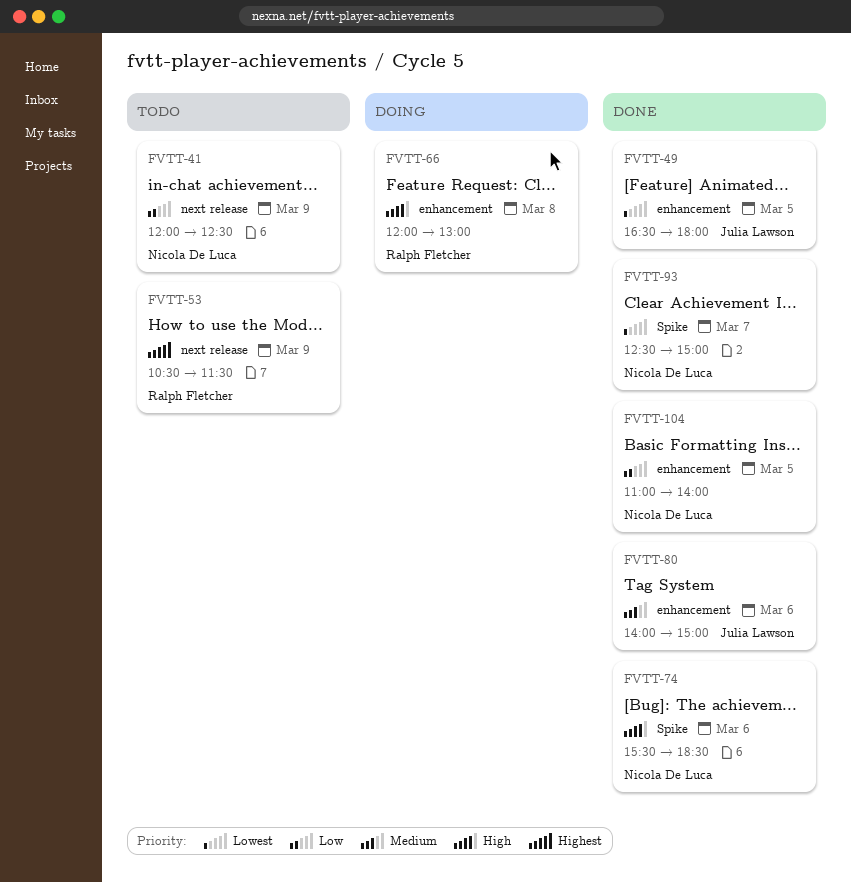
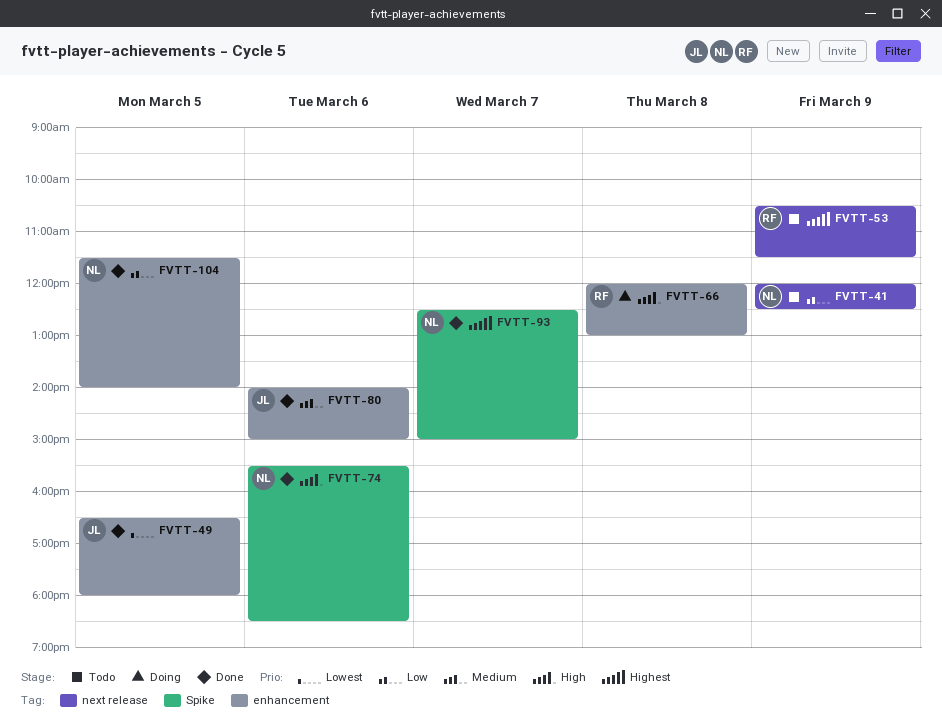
FVTT-93, priority: Lowest -> Highest
FVTT-104, begins: 11:00 -> 11:30

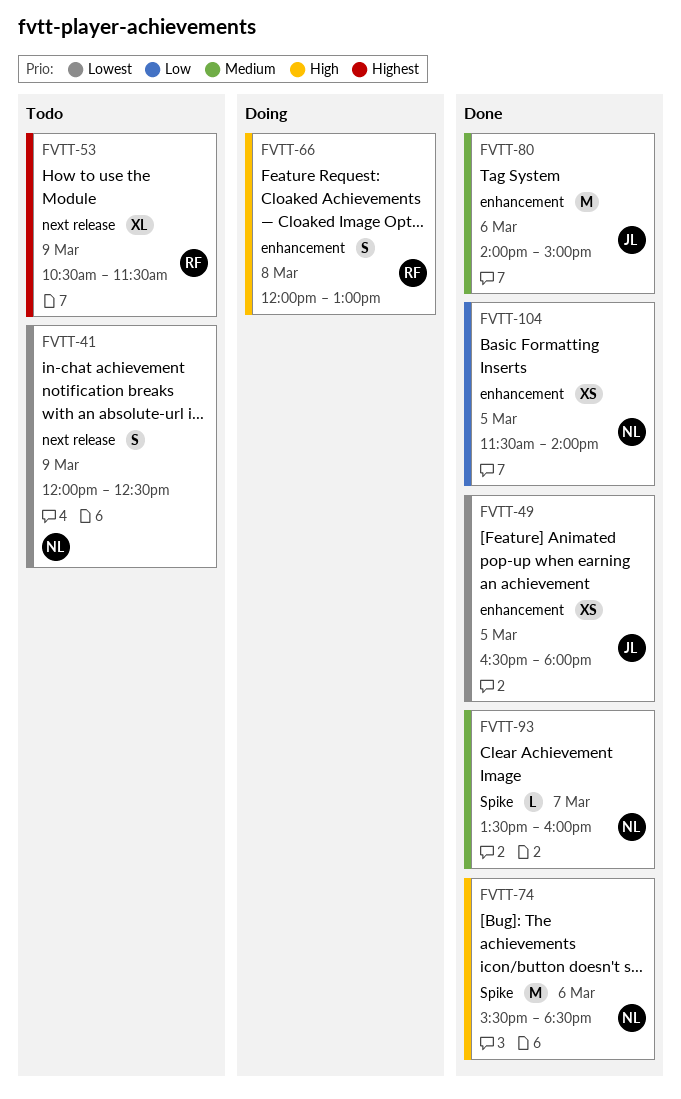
FVTT-41, priority: Low -> Lowest
FVTT-93, priority: Highest -> Medium
FVTT-93, begins: 12:30 -> 13:30
FVTT-93, ends: 15:00 -> 16:00

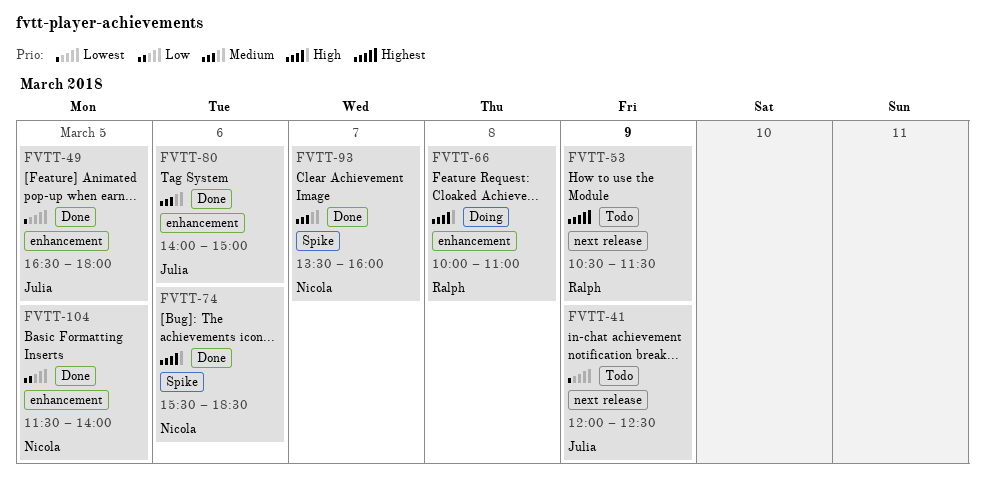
FVTT-41, owner: Nicola -> Julia
FVTT-66, begins: 12:00 -> 10:00
FVTT-66, ends: 13:00 -> 11:00

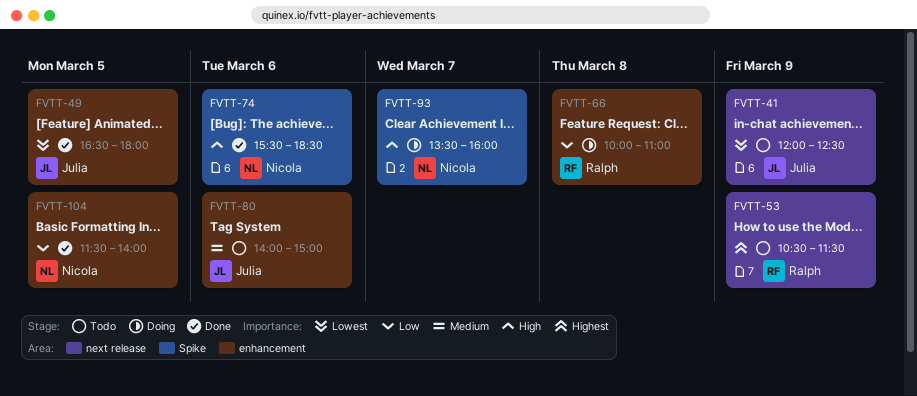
FVTT-66, priority: High -> Low
FVTT-80, status: Done -> Todo
FVTT-93, status: Done -> Doing
FVTT-93, priority: Medium -> High

